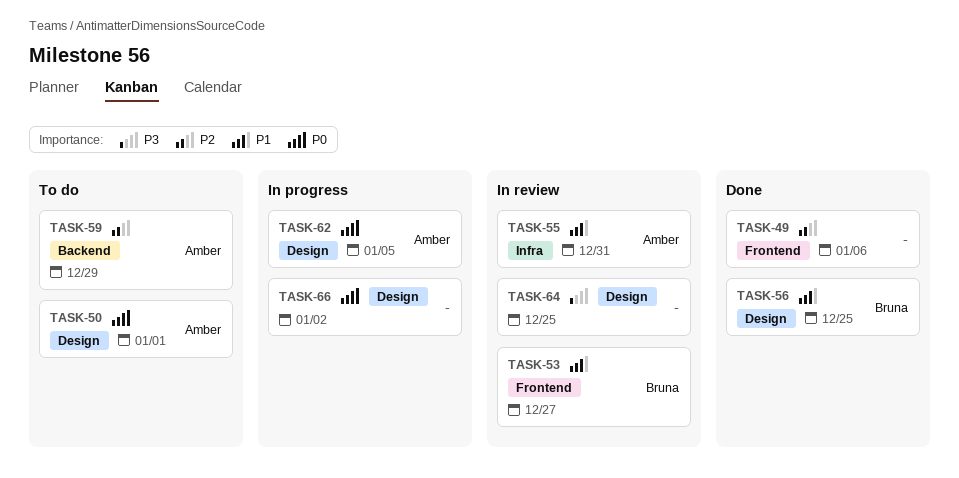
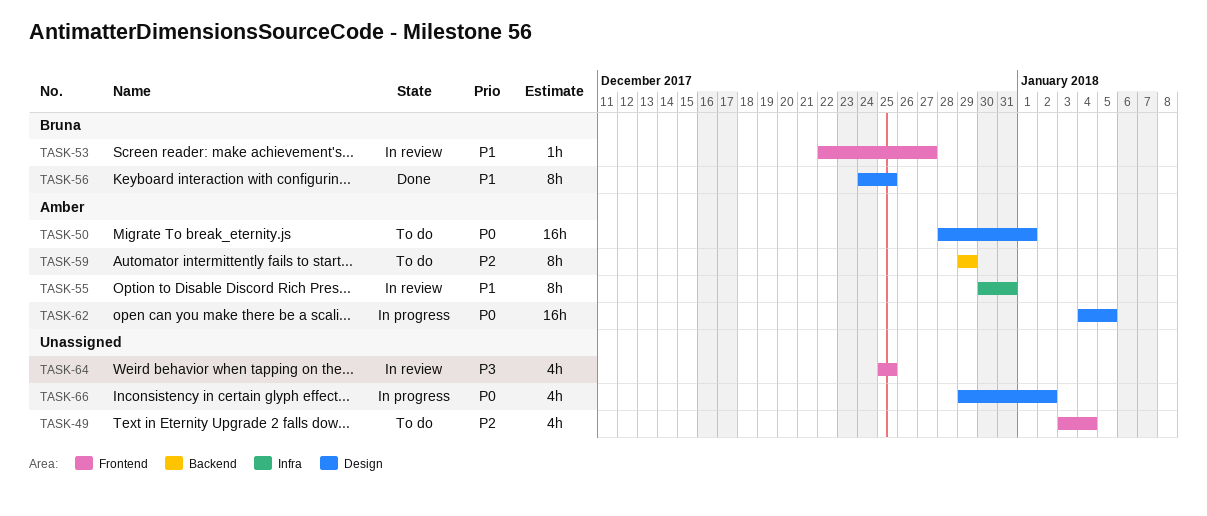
TASK-49, status: Done -> To do
TASK-49, due: Jan 6 -> Jan 4
TASK-64, label: Design -> Frontend

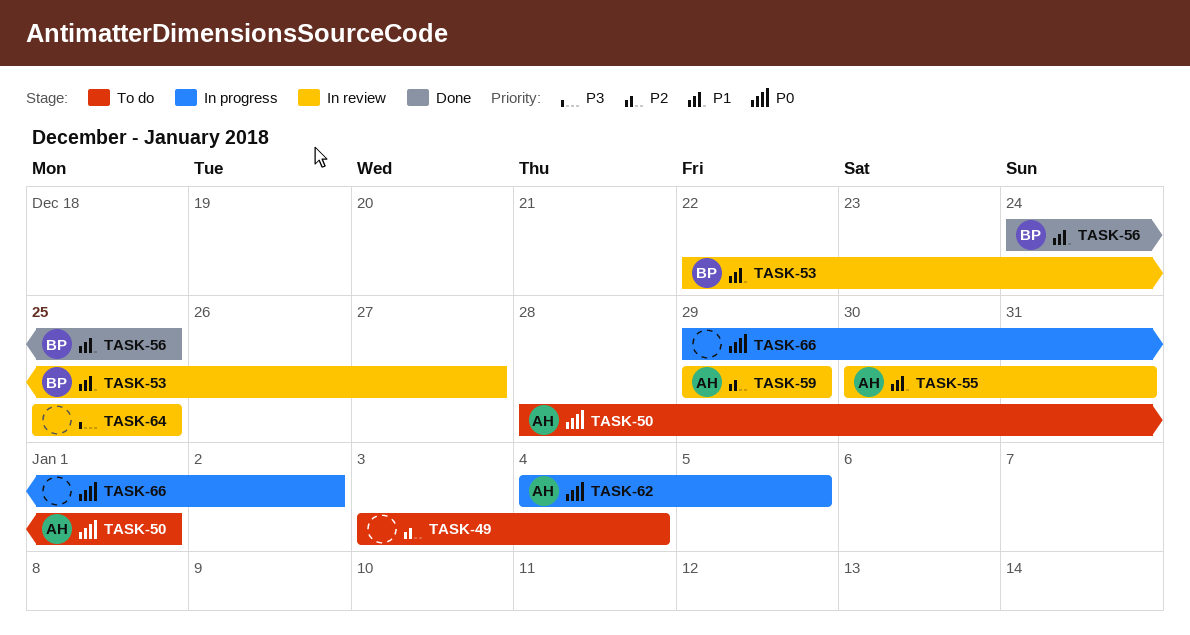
TASK-59, status: To do -> In review

